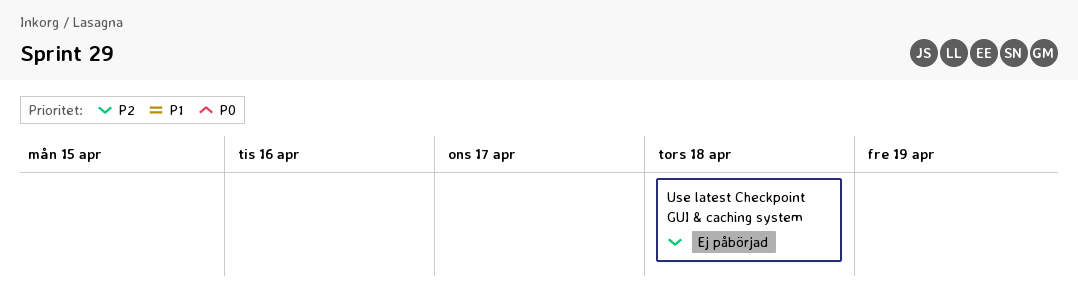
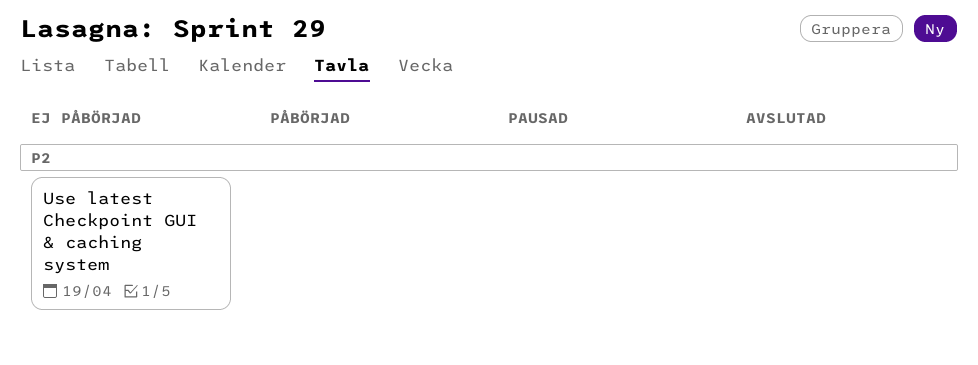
Use latest Checkpoint GUI & caching system, due: Apr 18 -> Apr 19

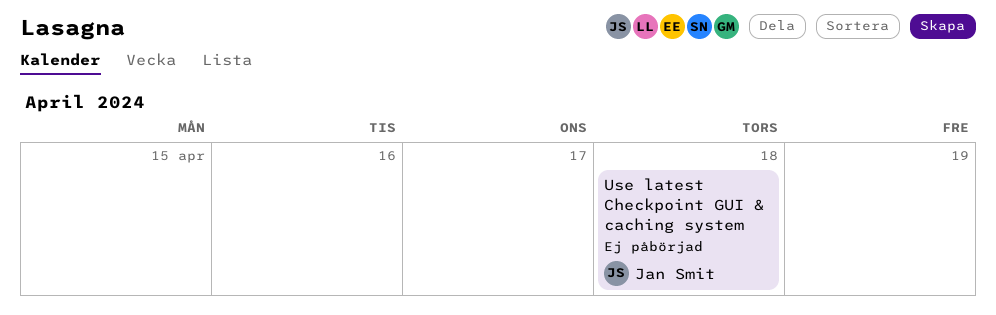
Use latest Checkpoint GUI & caching system, due: Apr 19 -> Apr 18

